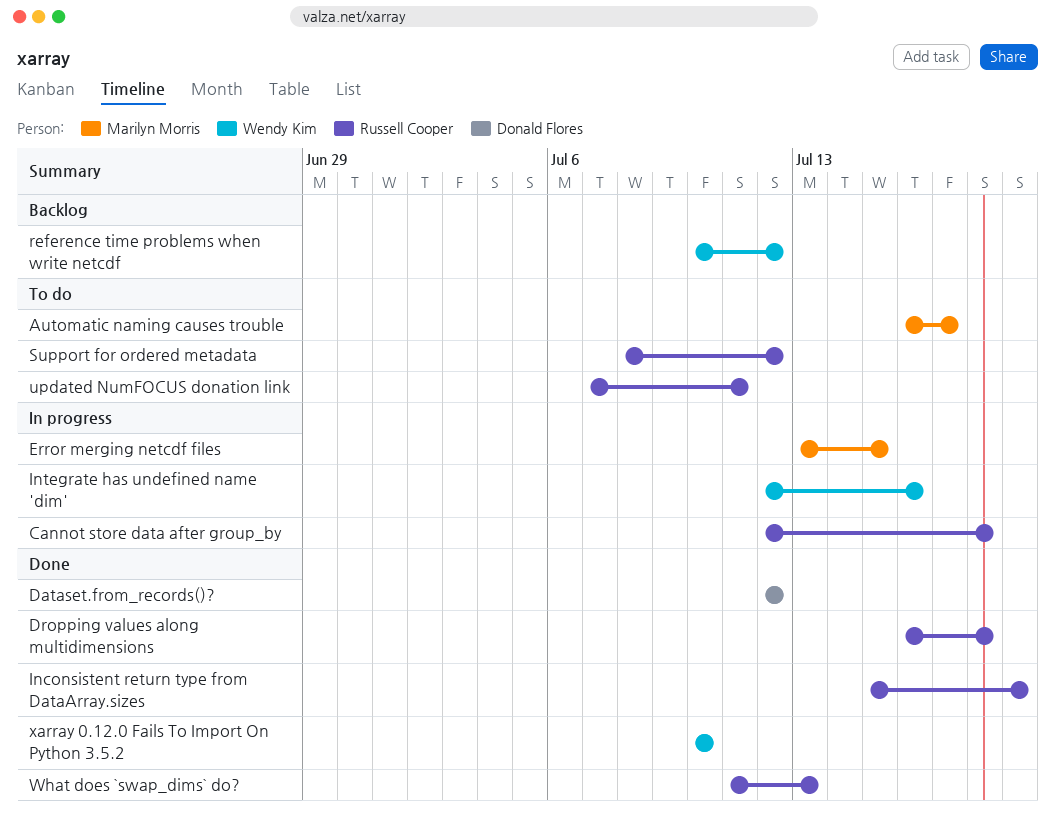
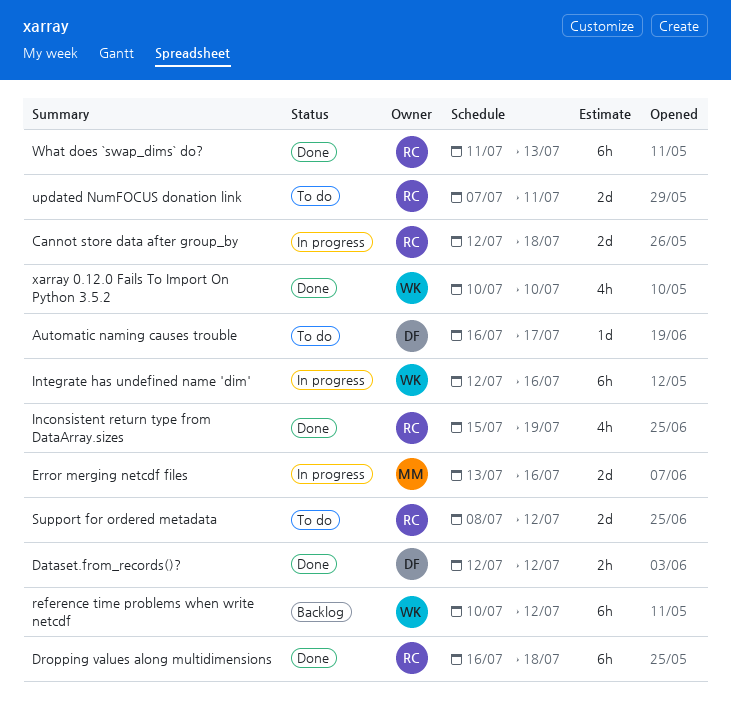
Automatic naming causes trouble, owner: Marilyn Morris -> Donald Flores
Error merging netcdf files, due: Jul 15 -> Jul 16

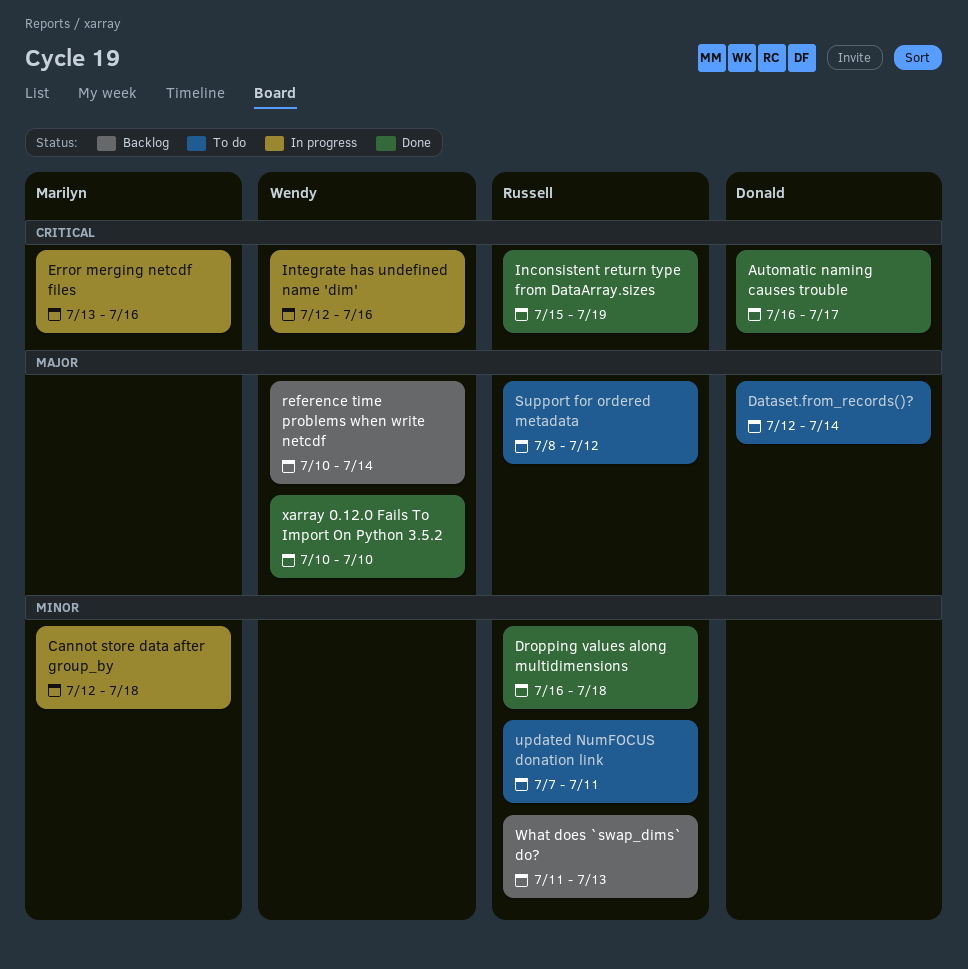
Automatic naming causes trouble, status: To do -> Done
Cannot store data after group_by, owner: Russell -> Marilyn
Dataset.from_records()?, status: Done -> To do
Dataset.from_records()?, due: Jul 12 -> Jul 14
reference time problems when write netcdf, due: Jul 12 -> Jul 14
What does `swap_dims` do?, status: Done -> Backlog

